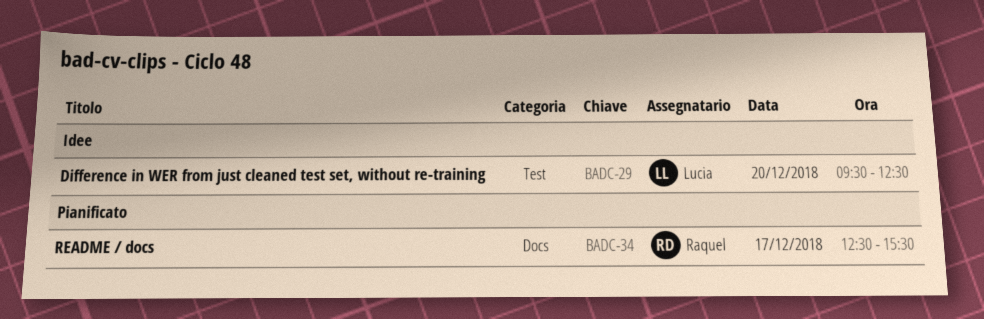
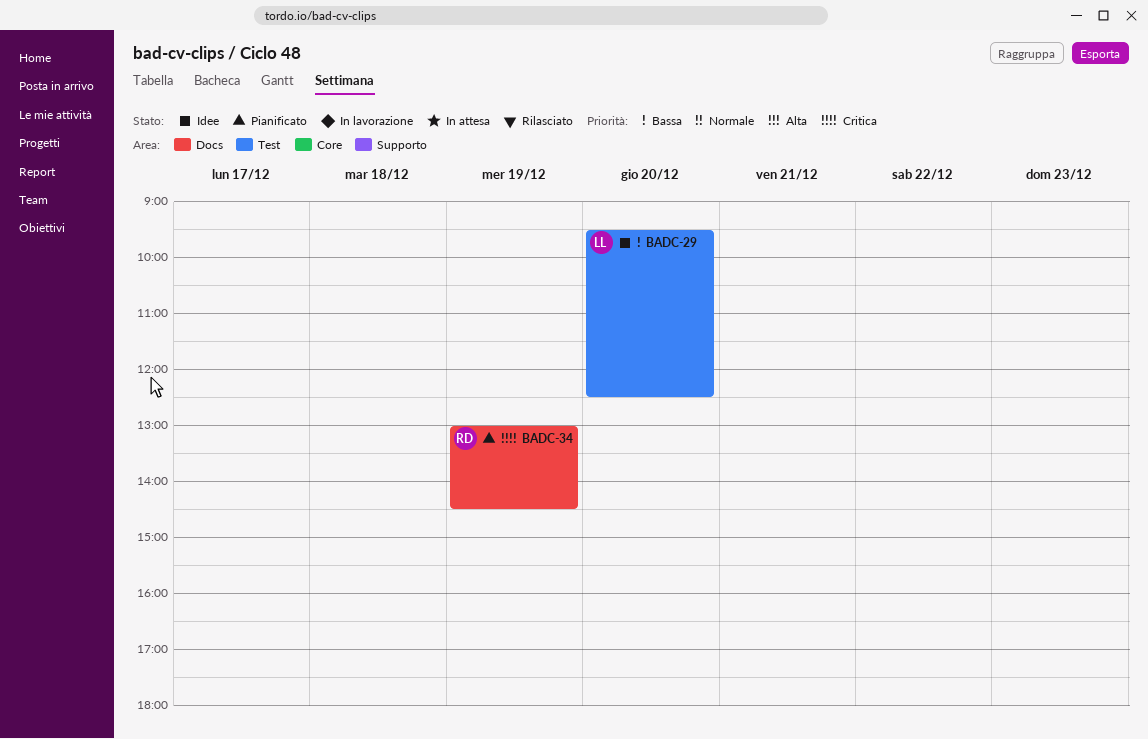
BADC-34, day: Dec 17 -> Dec 19
BADC-34, begins: 12:30 -> 13:00
BADC-34, ends: 15:30 -> 14:30

